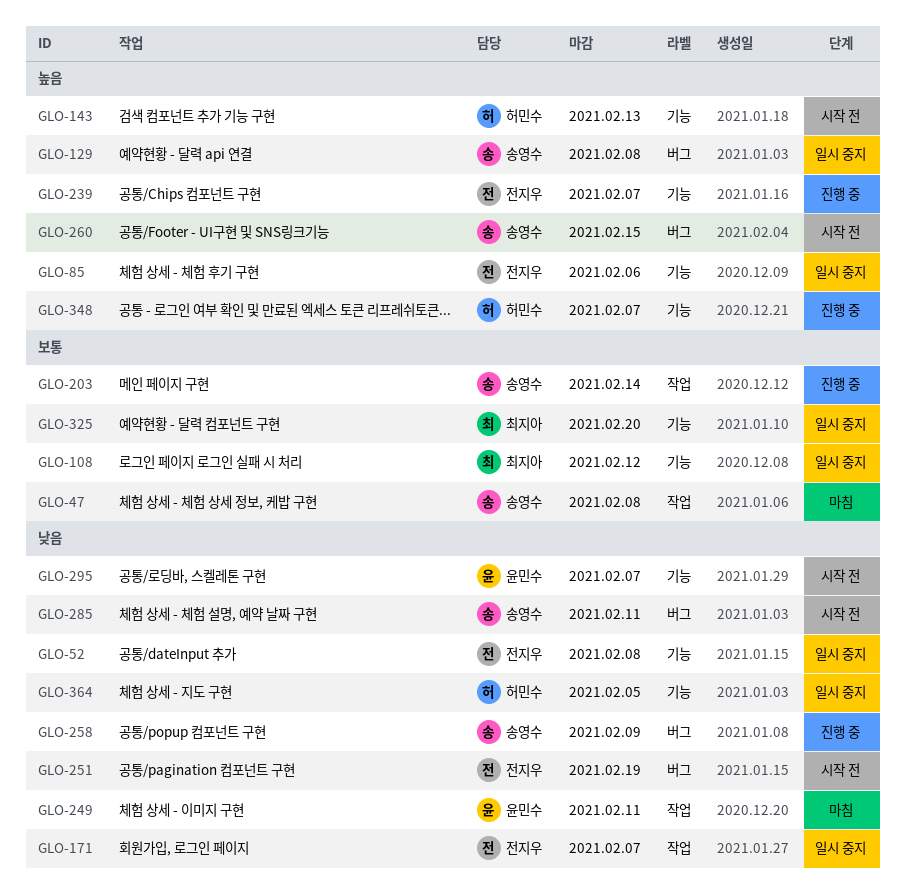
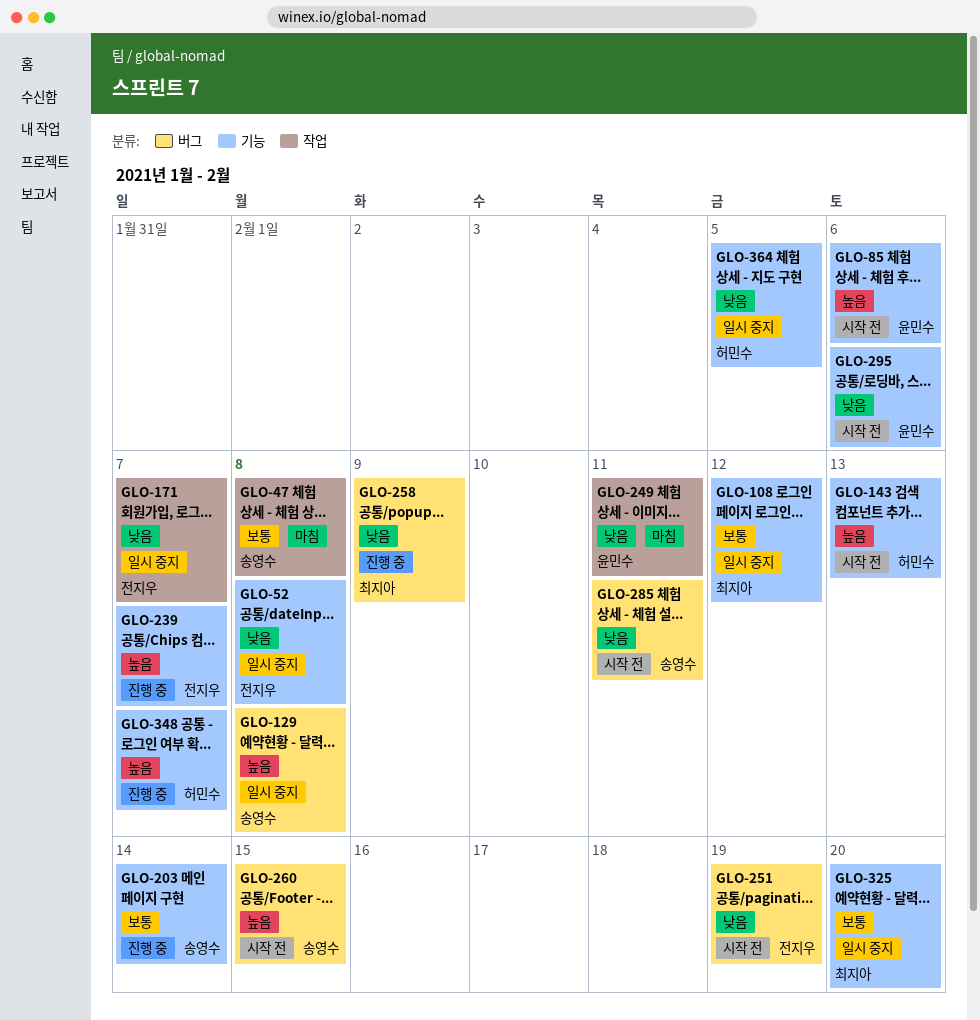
GLO-85, status: 일시 중지 -> 시작 전
GLO-85, owner: 전지우 -> 윤민수
GLO-203, label: 작업 -> 기능
GLO-258, owner: 송영수 -> 최지아
GLO-295, due: Feb 7 -> Feb 6

